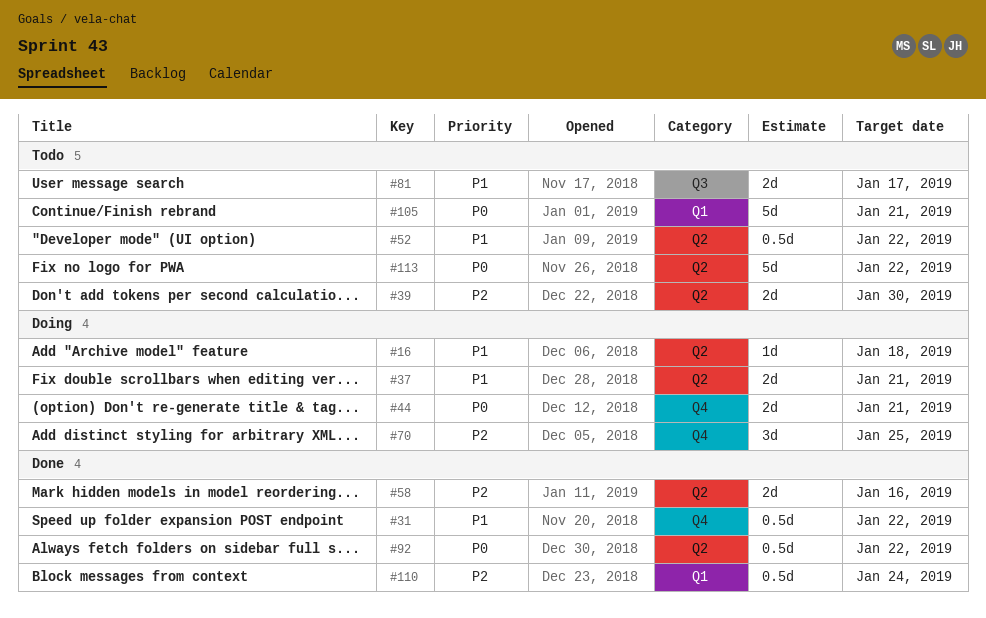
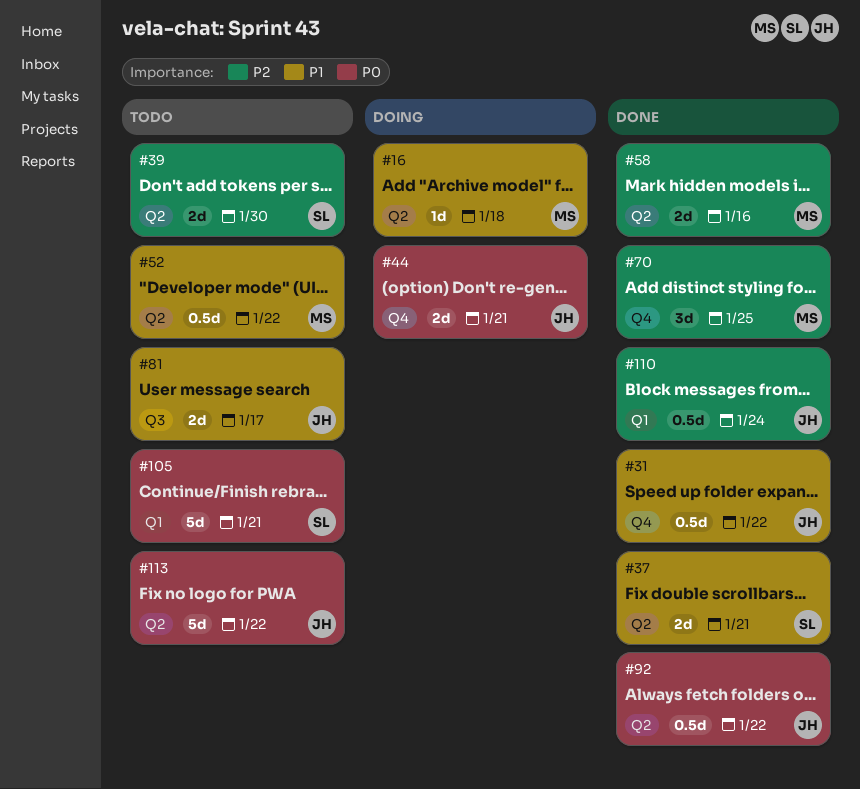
#37, status: Doing -> Done
#70, status: Doing -> Done

